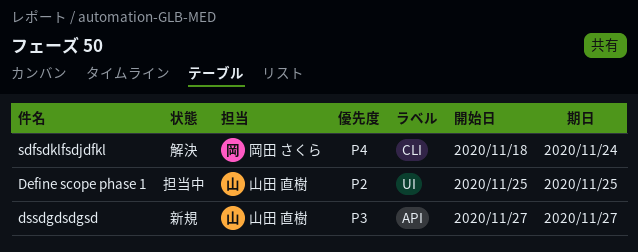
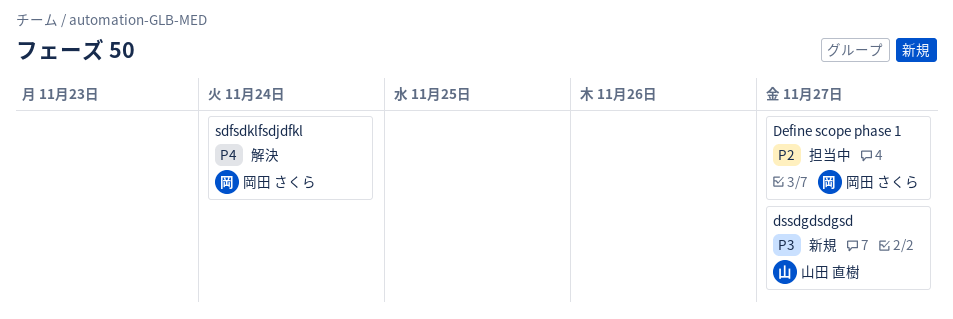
Define scope phase 1, owner: 山田 直樹 -> 岡田 さくら
Define scope phase 1, due: Nov 25 -> Nov 27

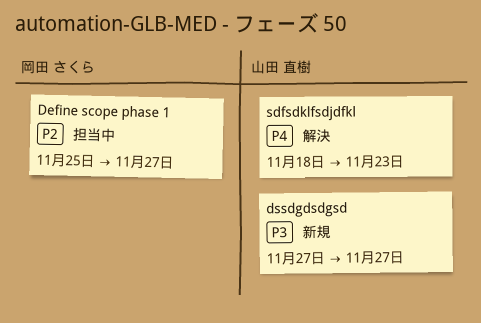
sdfsdklfsdjdfkl, owner: 岡田 さくら -> 山田 直樹
sdfsdklfsdjdfkl, due: Nov 24 -> Nov 23

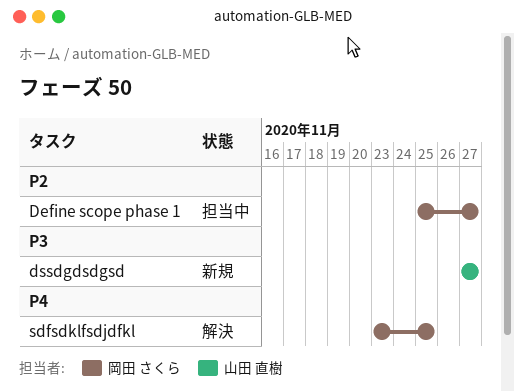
sdfsdklfsdjdfkl, owner: 山田 直樹 -> 岡田 さくら
sdfsdklfsdjdfkl, start: Nov 18 -> Nov 23
sdfsdklfsdjdfkl, due: Nov 23 -> Nov 25

